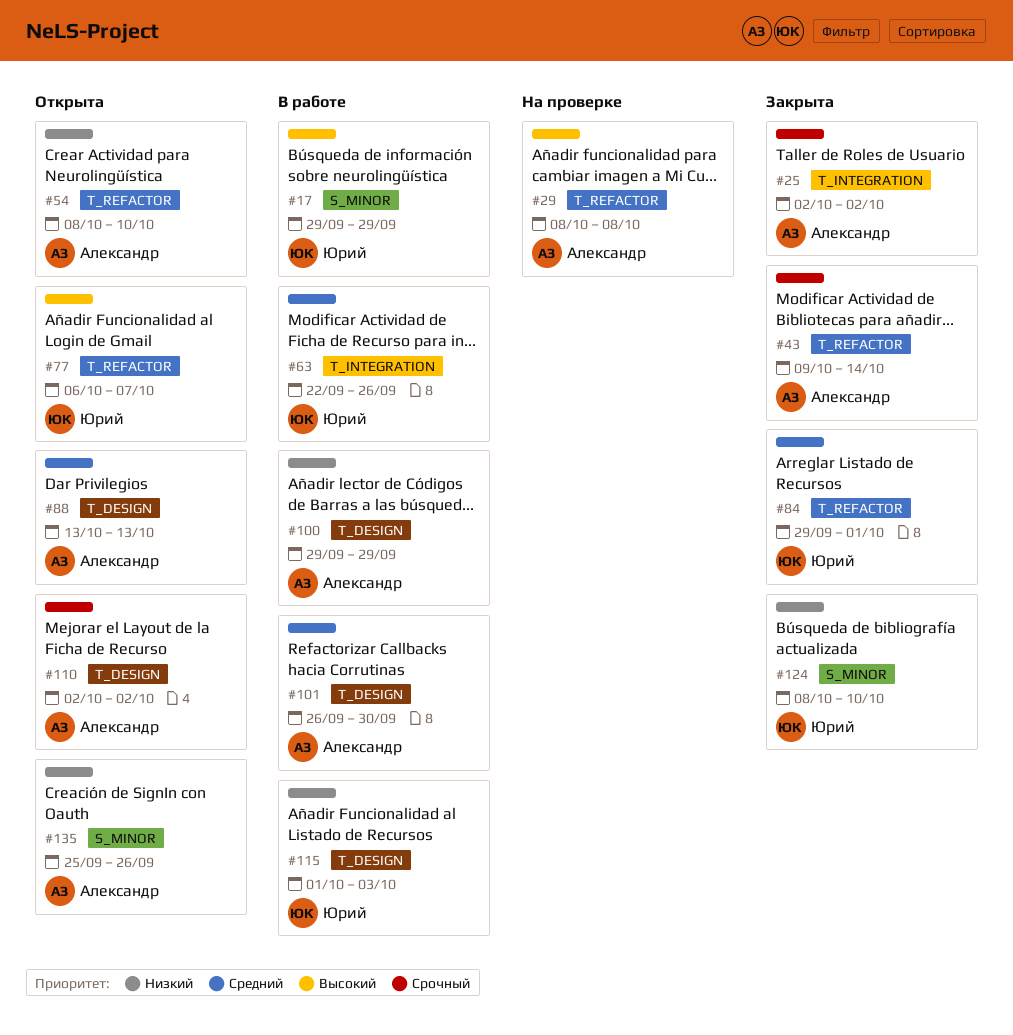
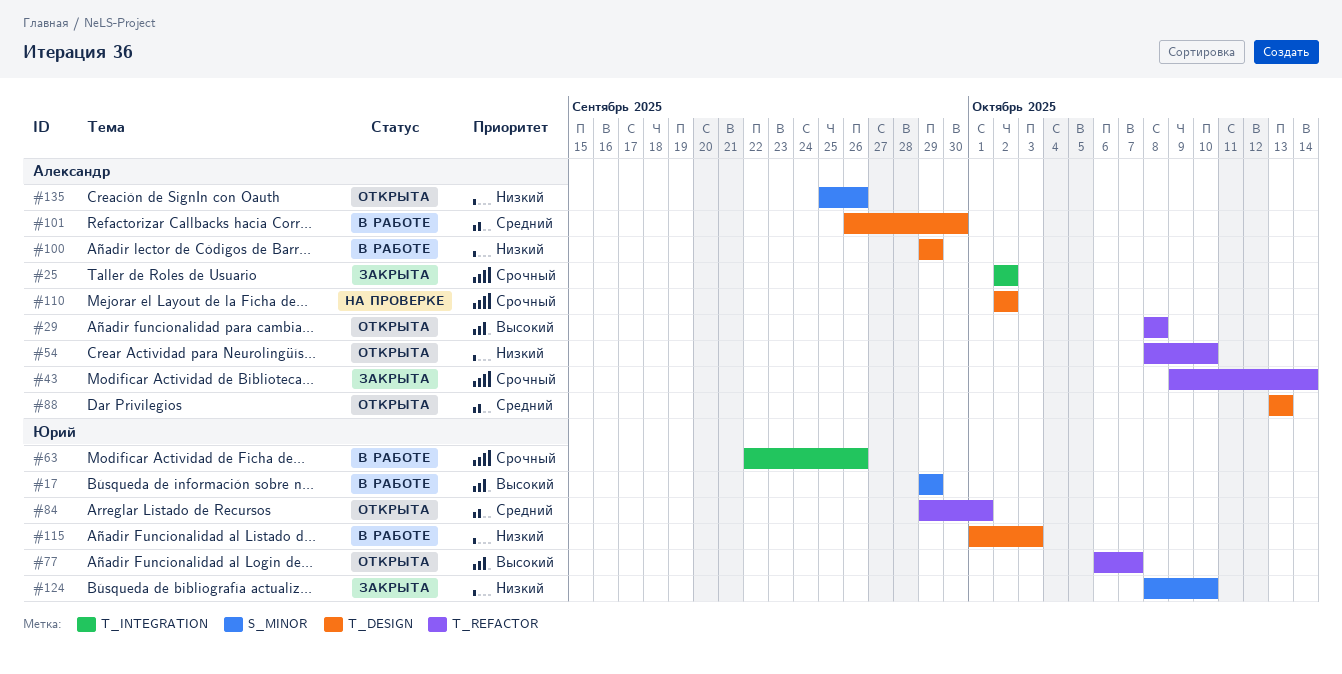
#29, status: На проверке -> Открыта
#63, priority: Средний -> Срочный
#84, status: Закрыта -> Открыта
#110, status: Открыта -> На проверке

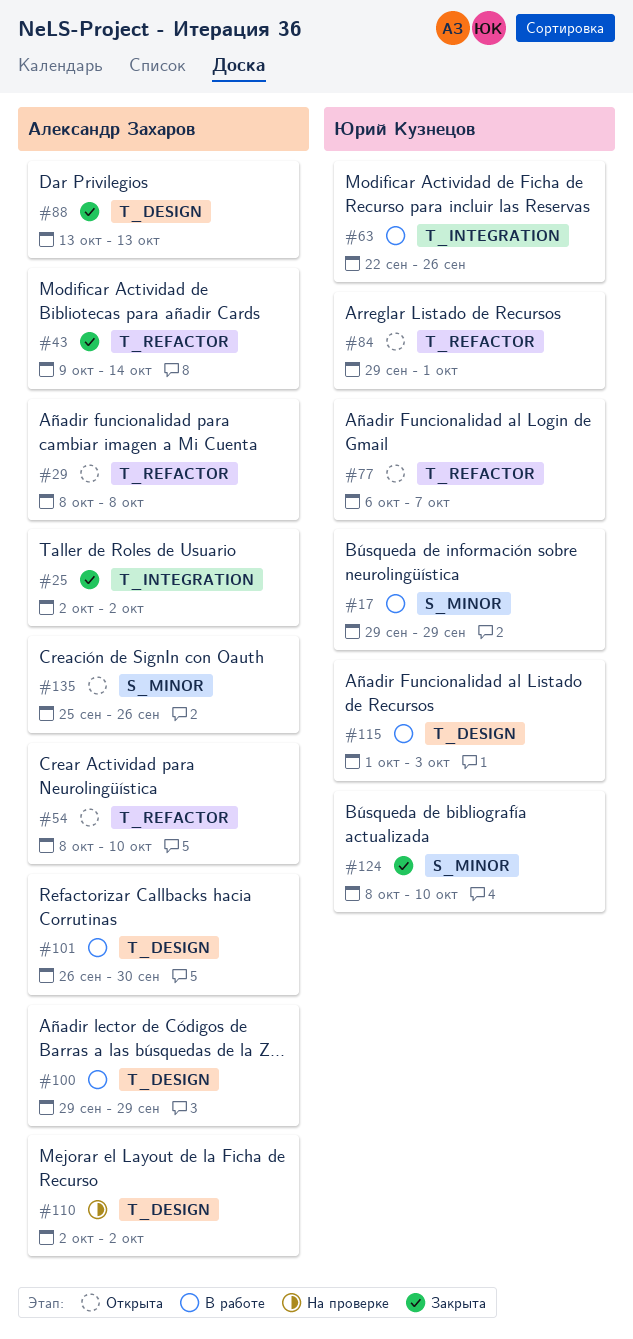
#88, status: Открыта -> Закрыта

